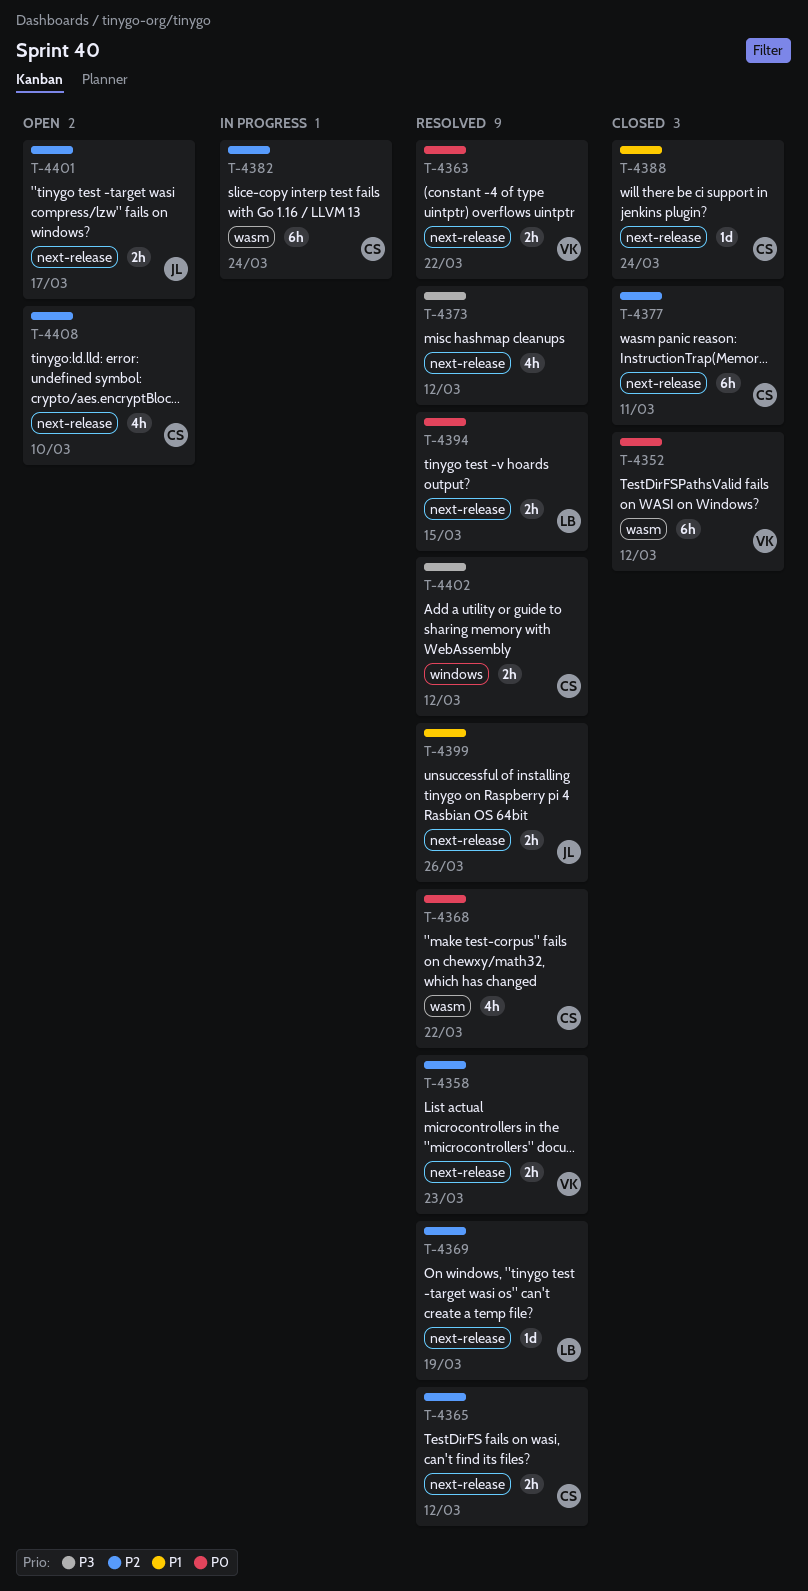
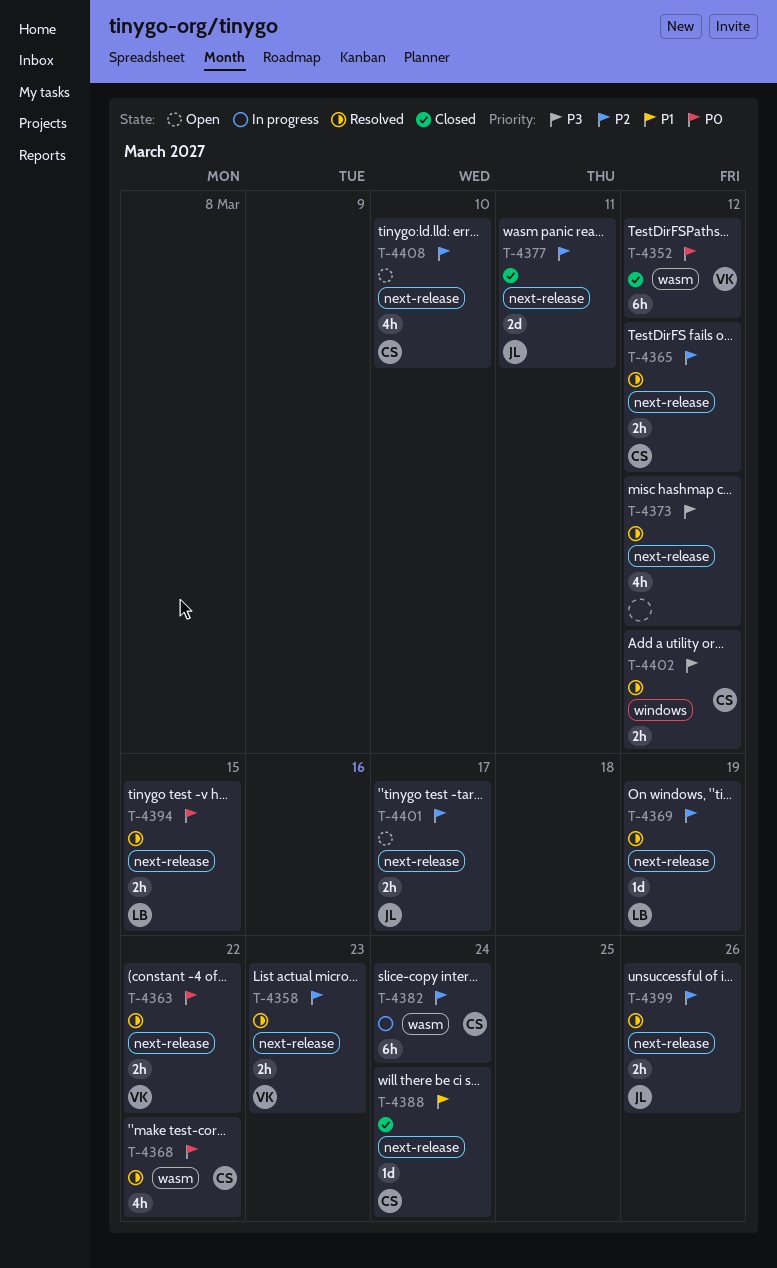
T-4377, owner: CS -> JL
T-4377, estimate: 6h -> 2d
T-4399, priority: P1 -> P2

